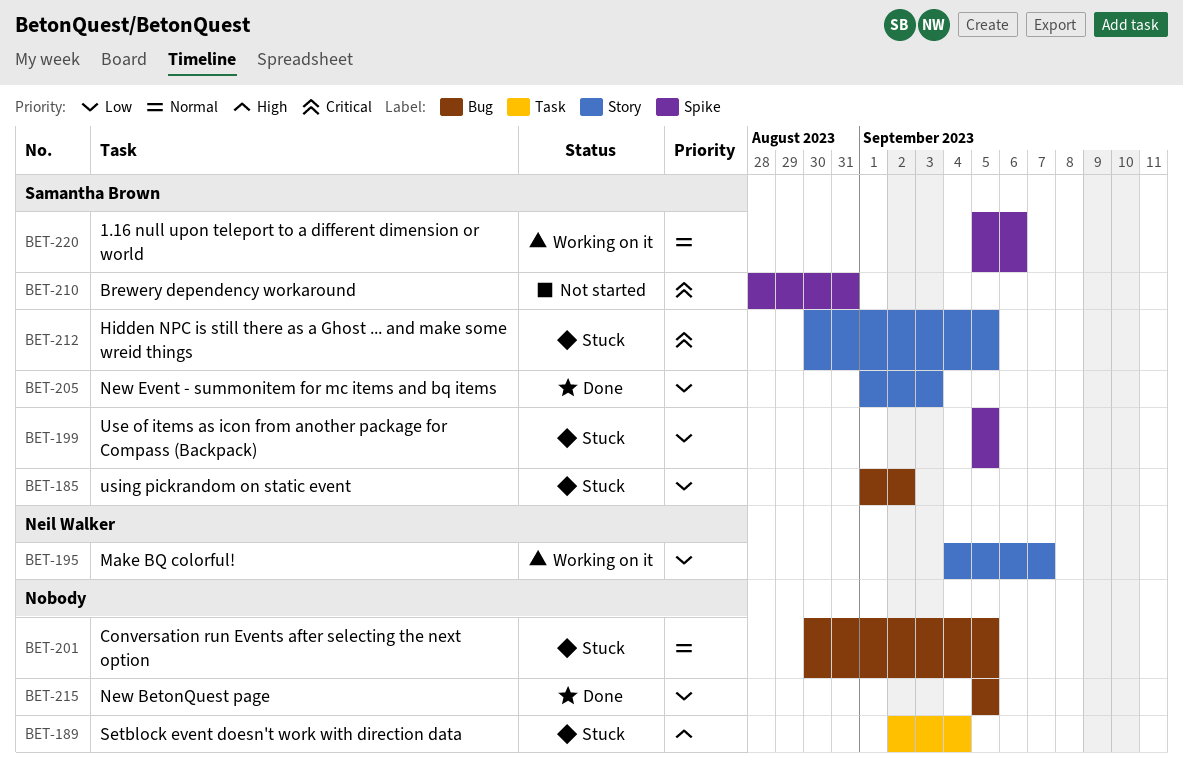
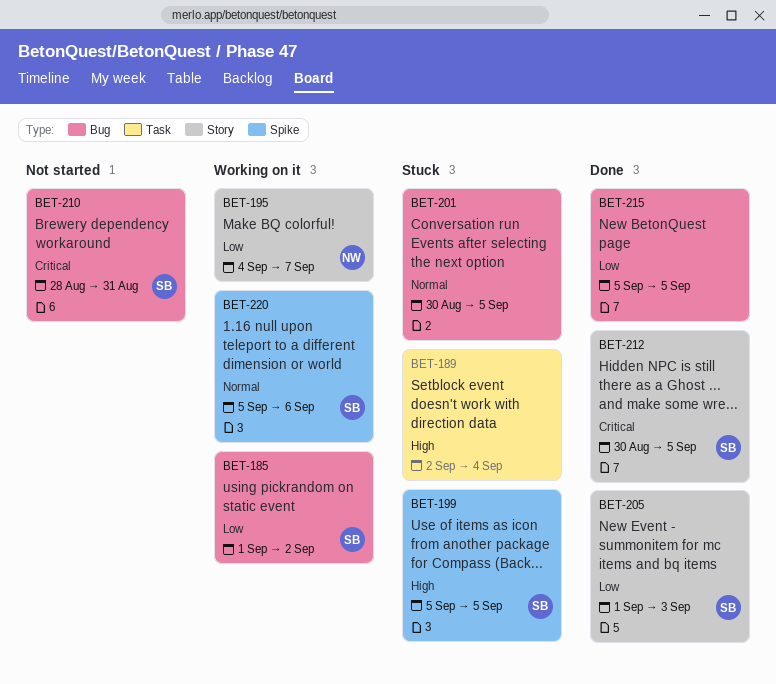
BET-185, status: Stuck -> Working on it
BET-199, priority: Low -> High
BET-210, label: Spike -> Bug
BET-212, status: Stuck -> Done

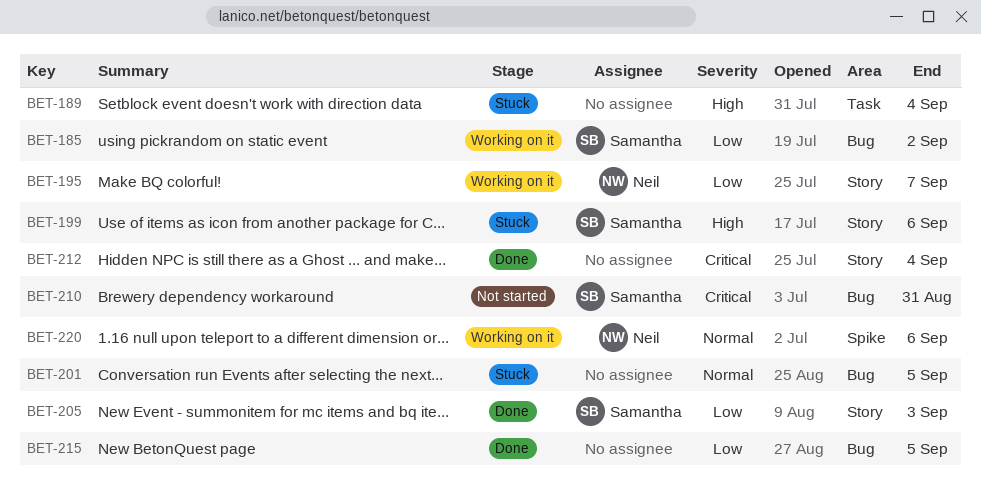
BET-199, label: Spike -> Story
BET-199, due: Sep 5 -> Sep 6
BET-212, owner: Samantha -> none
BET-212, due: Sep 5 -> Sep 4
BET-220, owner: Samantha -> Neil

